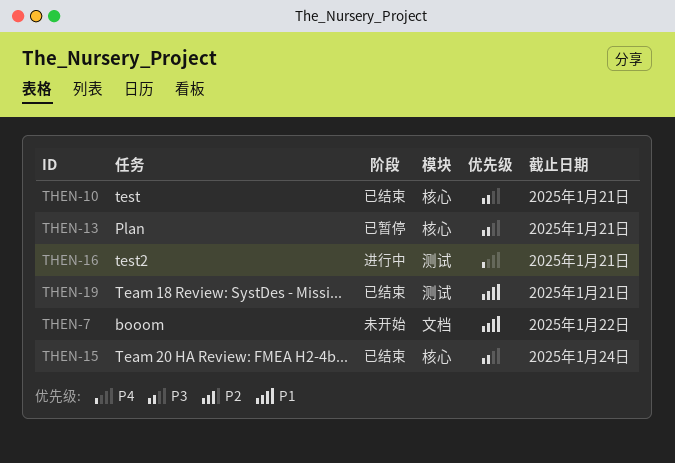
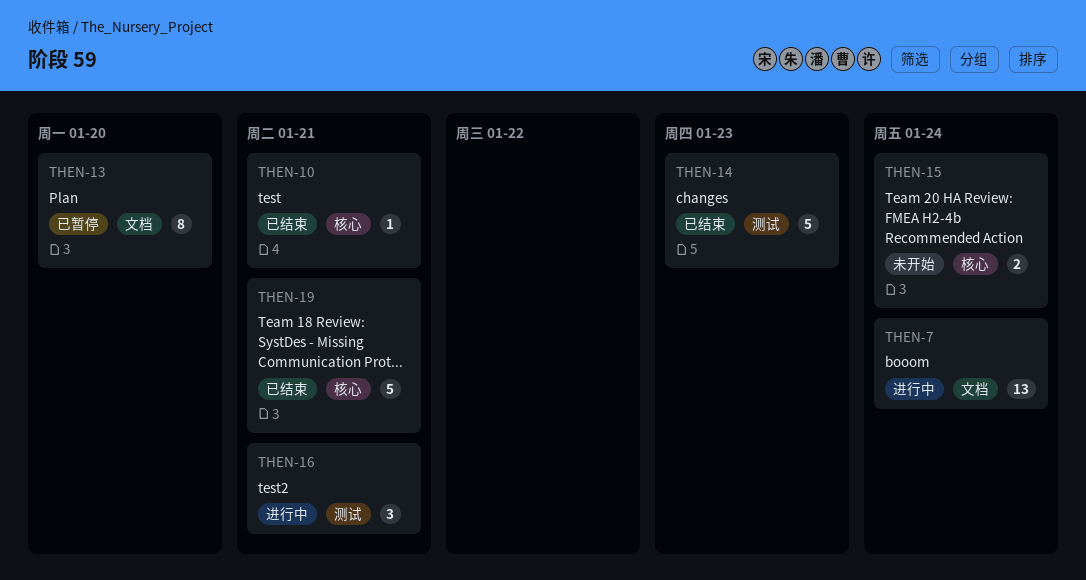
THEN-7, status: 未开始 -> 进行中
THEN-7, due: Jan 22 -> Jan 24
THEN-13, label: 核心 -> 文档
THEN-13, due: Jan 21 -> Jan 20
THEN-14: none -> present
THEN-15, status: 已结束 -> 未开始
THEN-19, label: 测试 -> 核心

